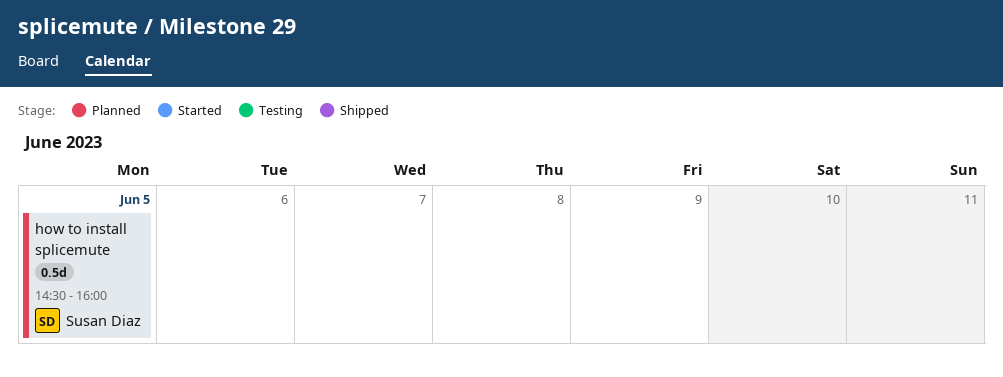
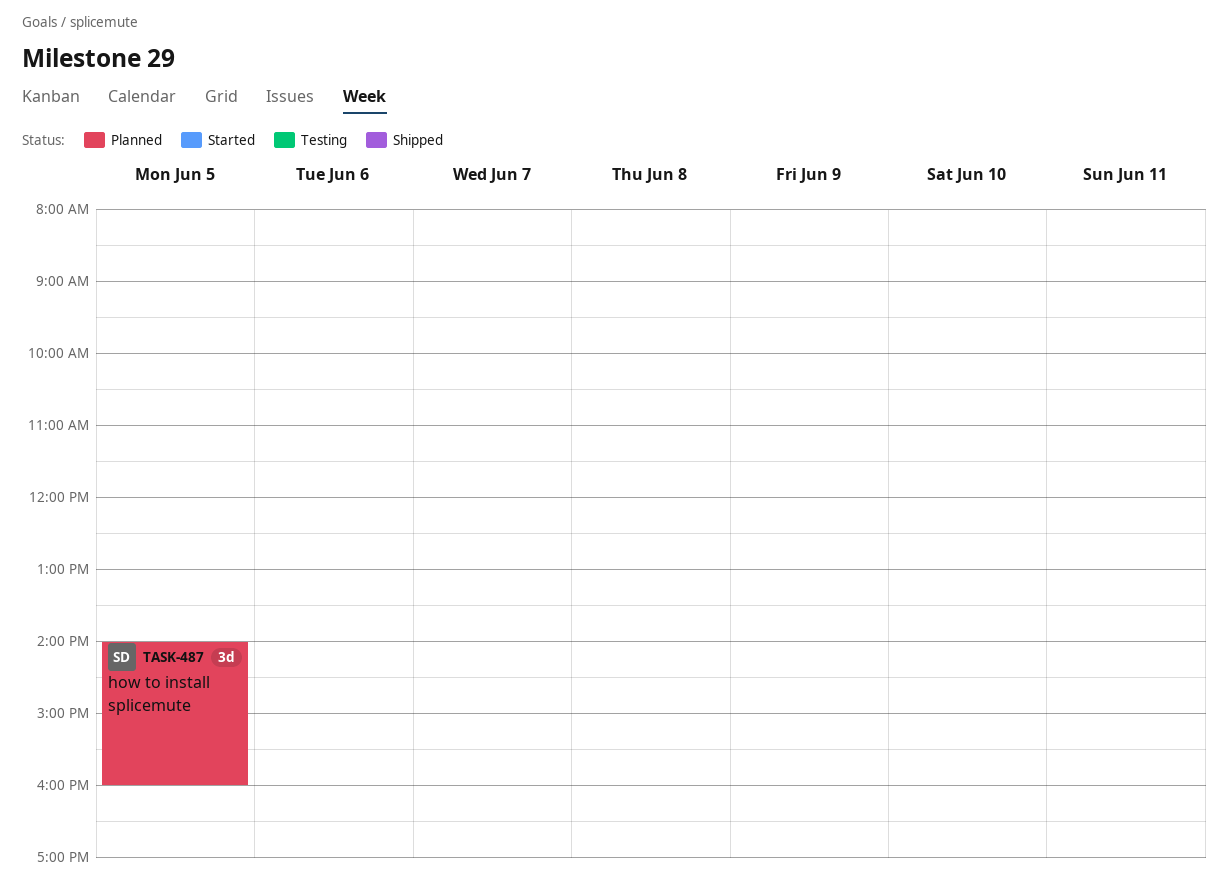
how to install splicemute, estimate: 0.5d -> 3d
how to install splicemute, begins: 14:30 -> 14:00

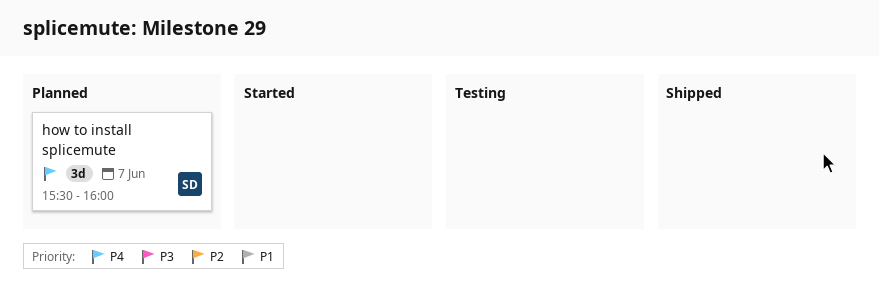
how to install splicemute, day: Jun 5 -> Jun 7
how to install splicemute, begins: 14:00 -> 15:30

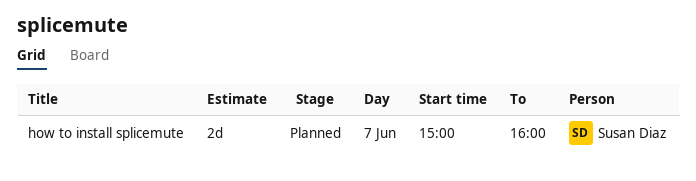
how to install splicemute, estimate: 3d -> 2d
how to install splicemute, begins: 15:30 -> 15:00

